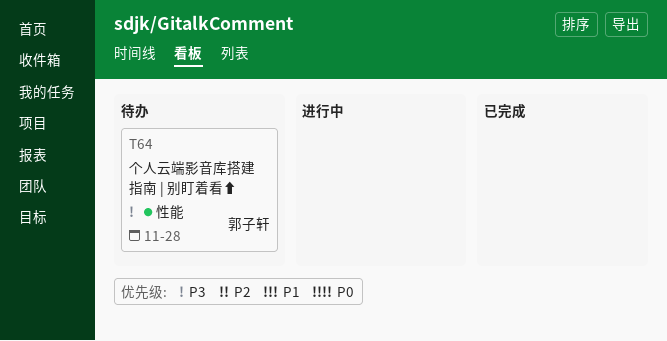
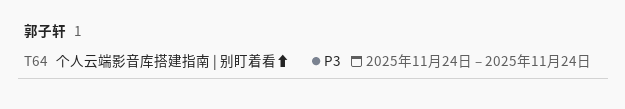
T64, due: Nov 28 -> Nov 24

